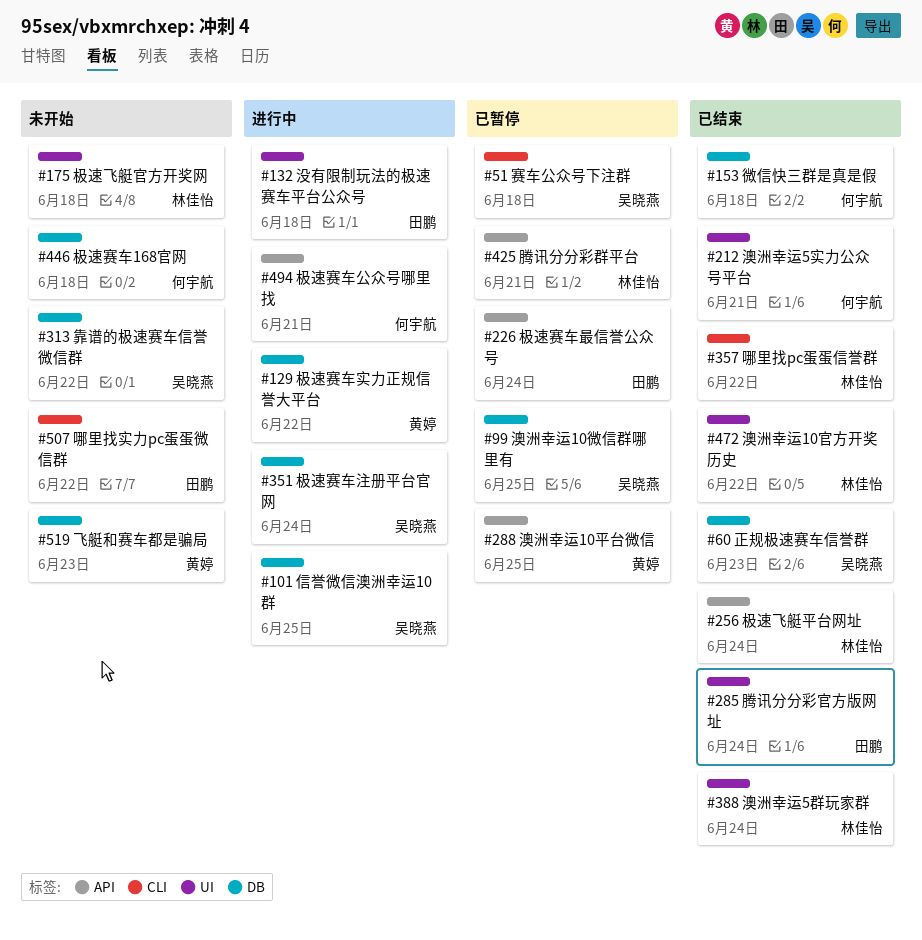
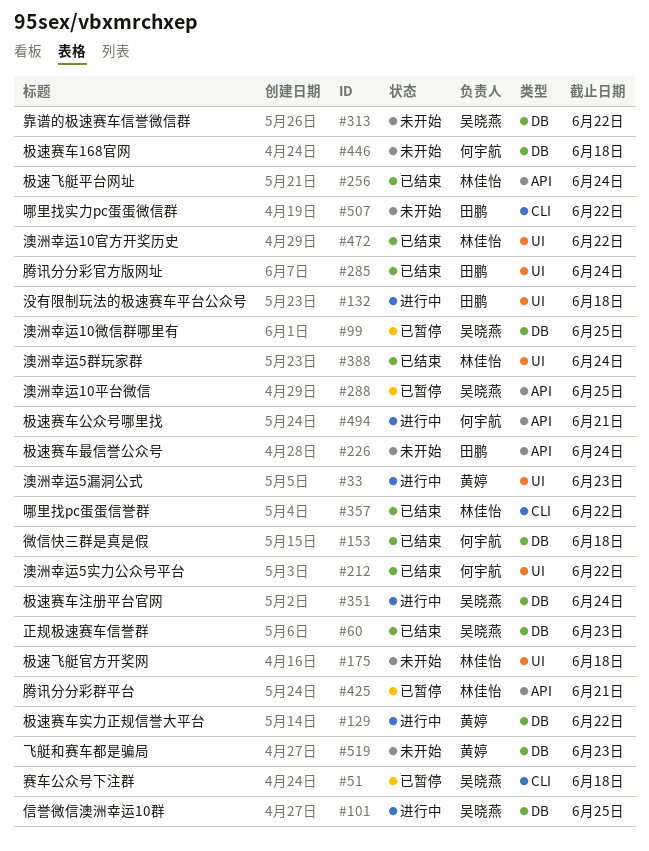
#33: none -> present
#212, due: Jun 21 -> Jun 22
#226, status: 已暂停 -> 未开始
#288, owner: 黄婷 -> 吴晓燕

